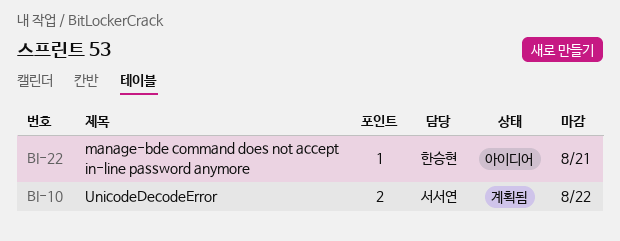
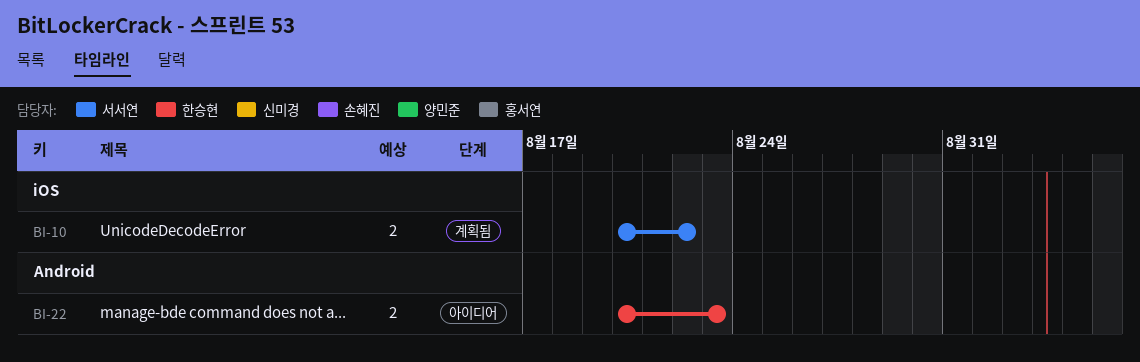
BI-22, estimate: 1 -> 2
BI-22, due: Aug 21 -> Aug 23

